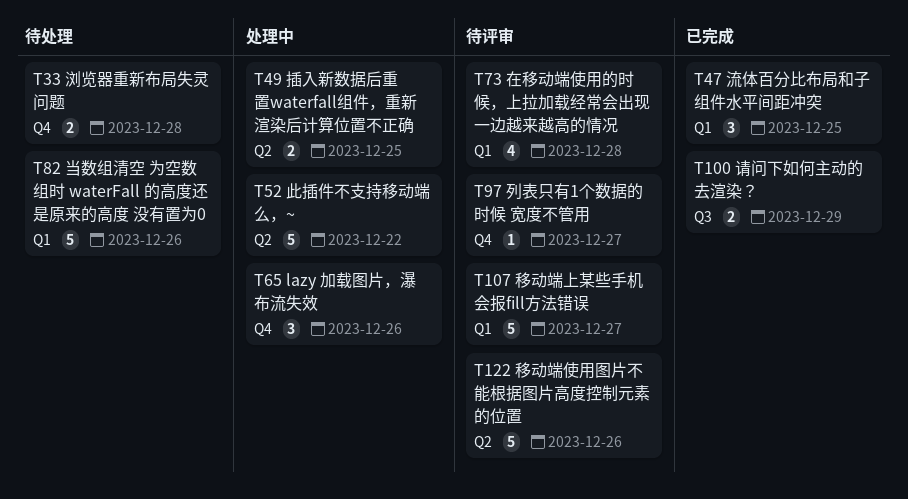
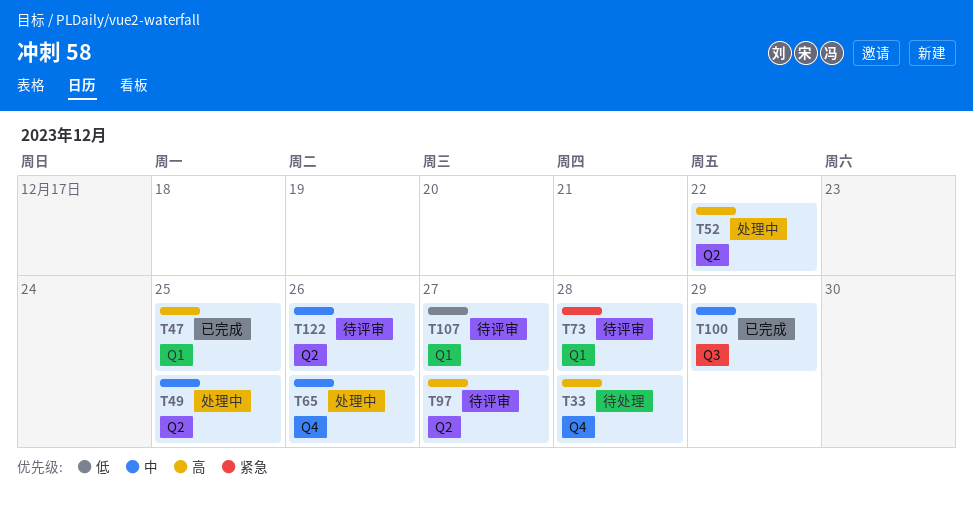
T82: present -> none
T97, label: Q4 -> Q2

